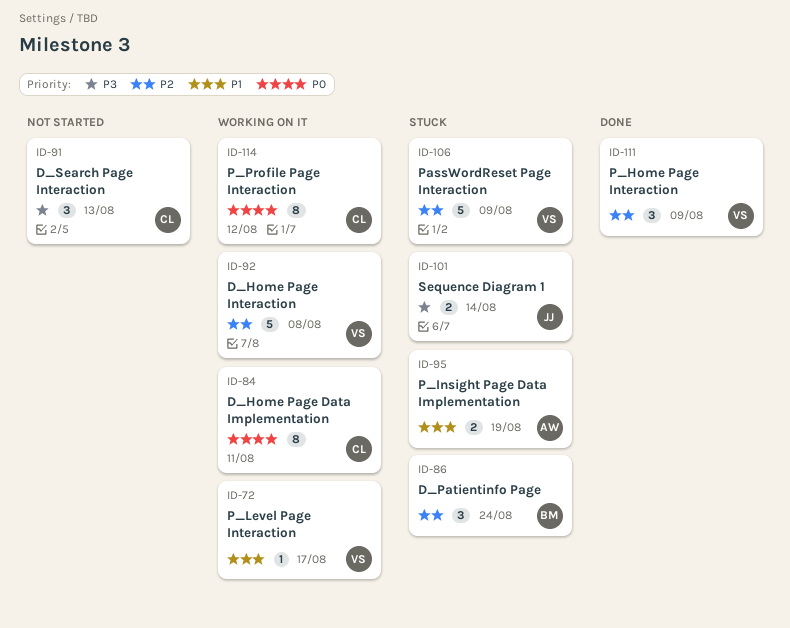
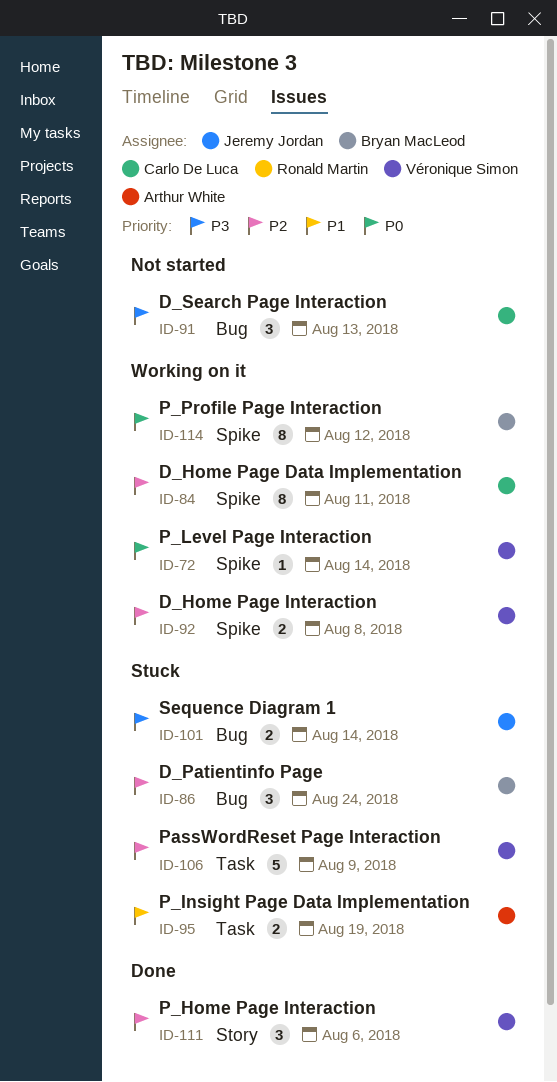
ID-72, priority: P1 -> P0
ID-72, due: Aug 17 -> Aug 14
ID-84, priority: P0 -> P2
ID-92, estimate: 5 -> 2
ID-111, due: Aug 9 -> Aug 6
ID-114, owner: Carlo De Luca -> Bryan MacLeod

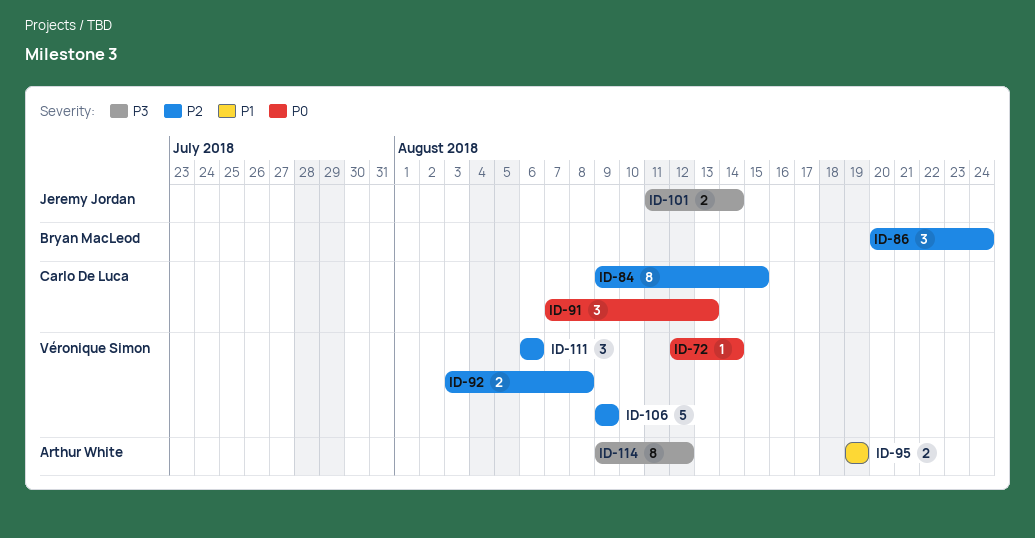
ID-84, due: Aug 11 -> Aug 15
ID-91, priority: P3 -> P0
ID-114, owner: Bryan MacLeod -> Arthur White
ID-114, priority: P0 -> P3

